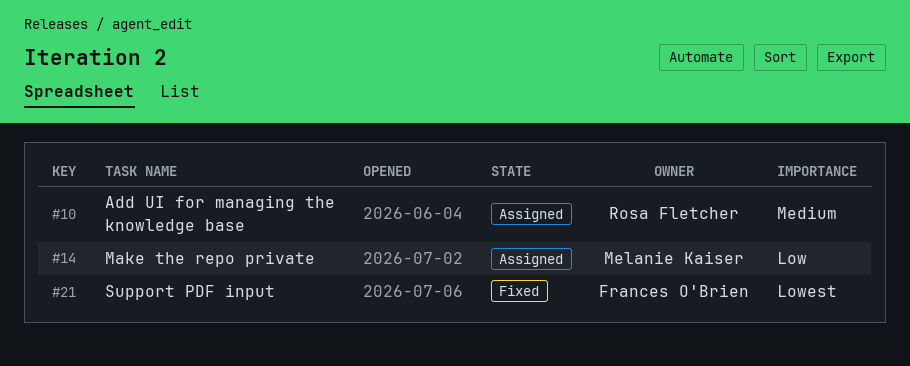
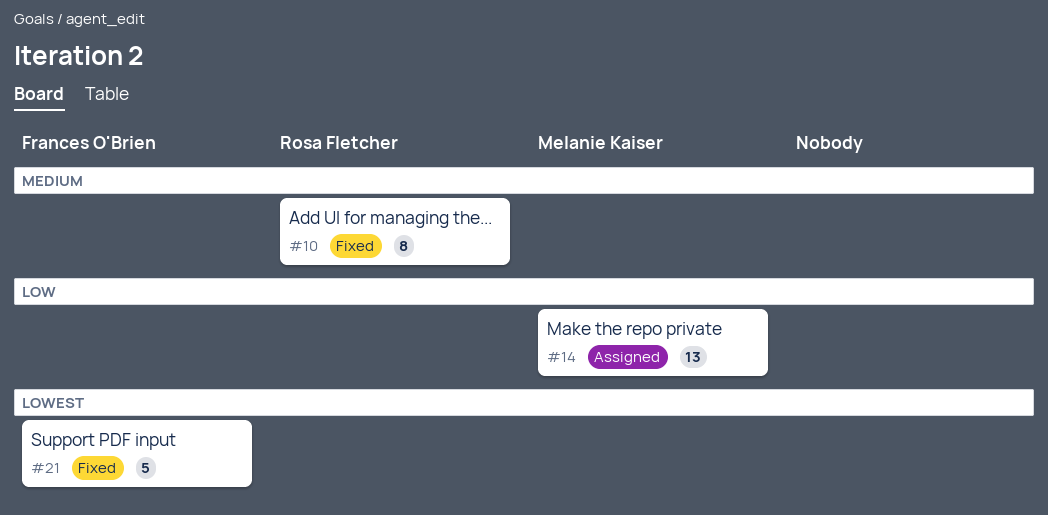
#10, status: Assigned -> Fixed

